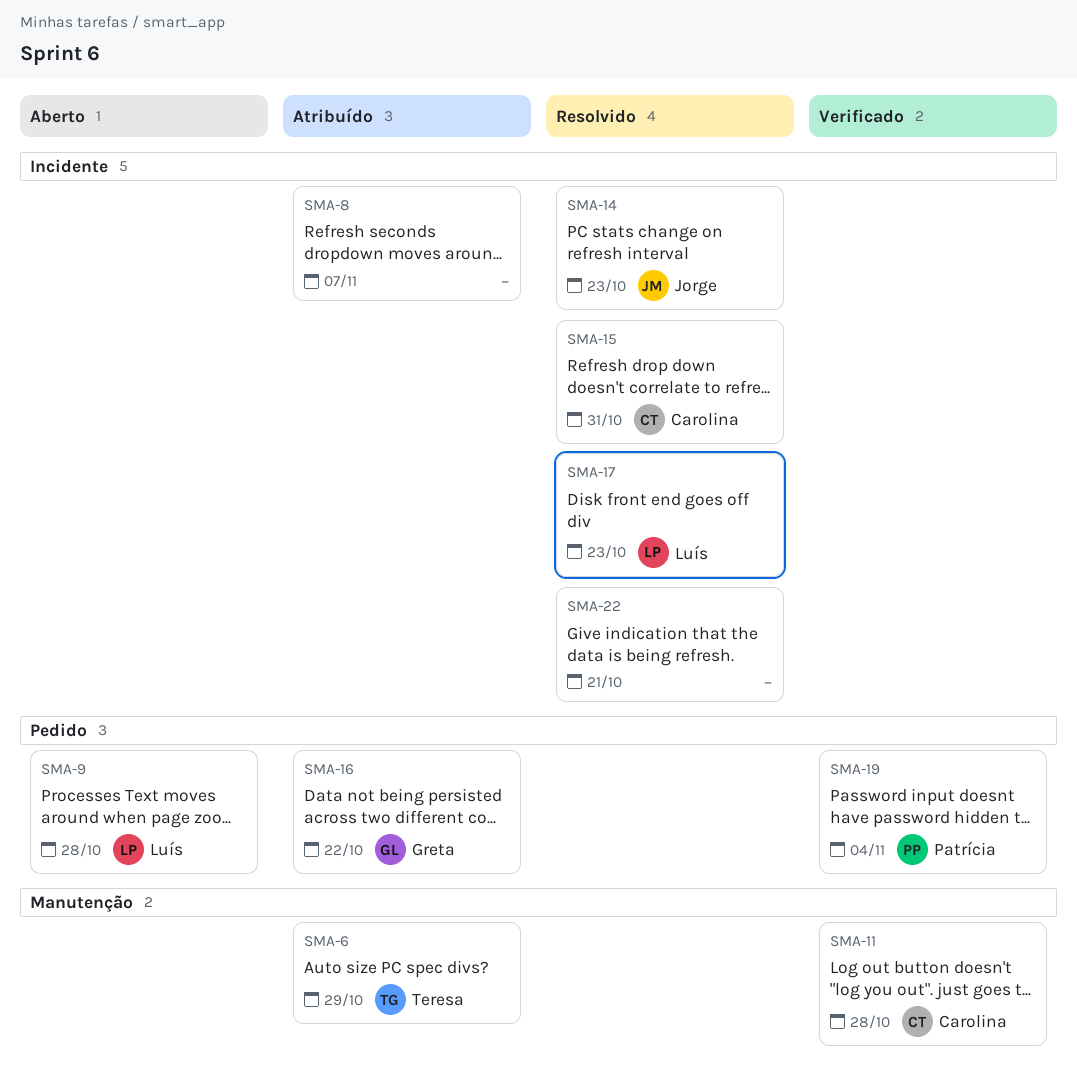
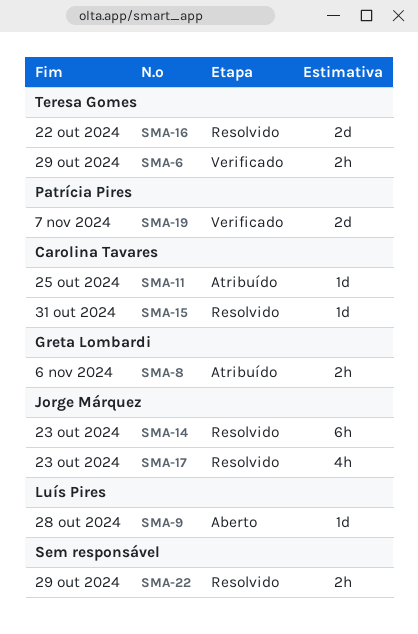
SMA-6, status: Atribuído -> Verificado
SMA-8, owner: none -> Greta Lombardi
SMA-8, due: Nov 7 -> Nov 6
SMA-11, status: Verificado -> Atribuído
SMA-11, due: Oct 28 -> Oct 25
SMA-16, status: Atribuído -> Resolvido
SMA-16, owner: Greta Lombardi -> Teresa Gomes
SMA-17, owner: Luís Pires -> Jorge Márquez
SMA-19, due: Nov 4 -> Nov 7
SMA-22, due: Oct 21 -> Oct 29

